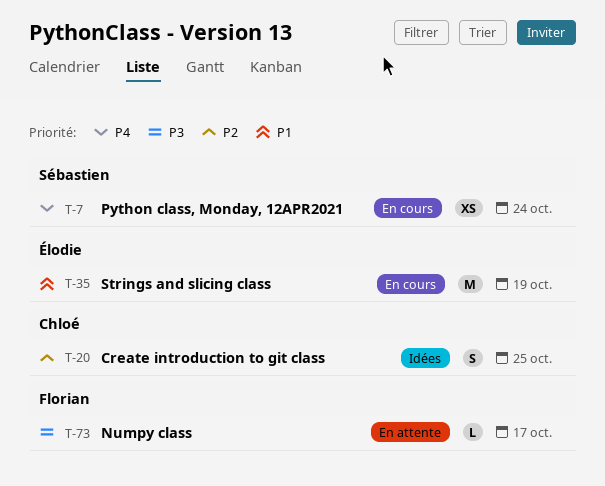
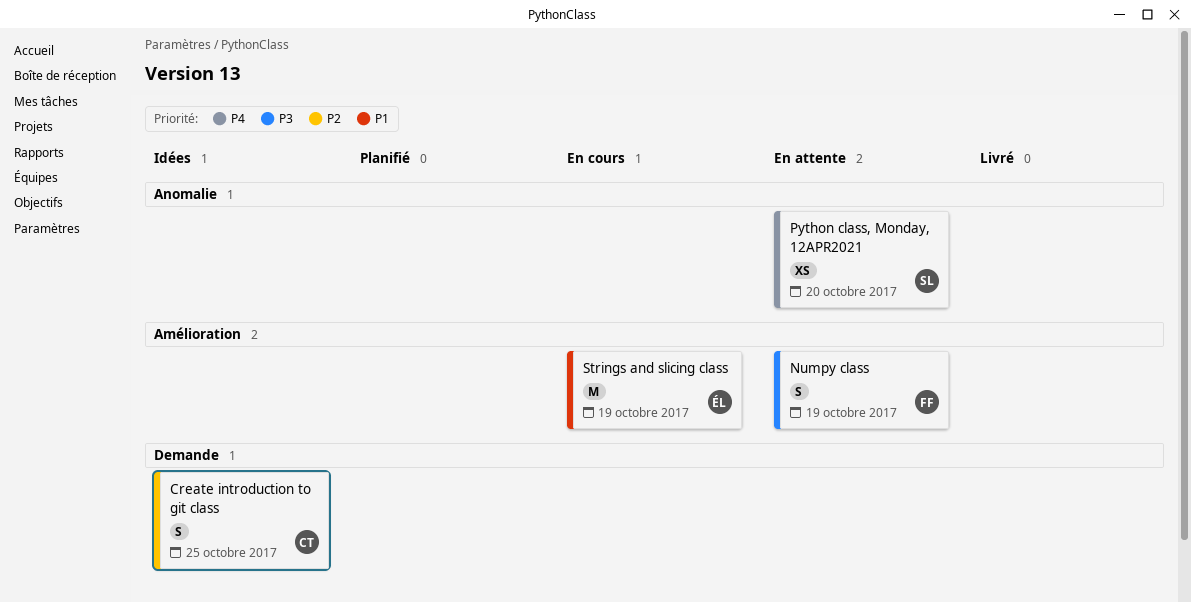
Numpy class, estimate: L -> S
Numpy class, due: Oct 17 -> Oct 19
Python class, Monday, 12APR2021, status: En cours -> En attente
Python class, Monday, 12APR2021, due: Oct 24 -> Oct 20

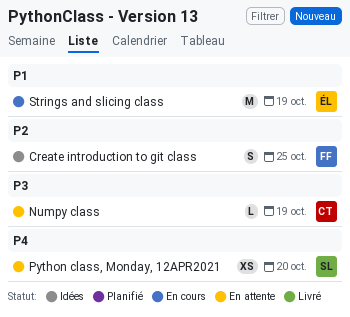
Create introduction to git class, owner: CT -> FF
Numpy class, owner: FF -> CT
Numpy class, estimate: S -> L

